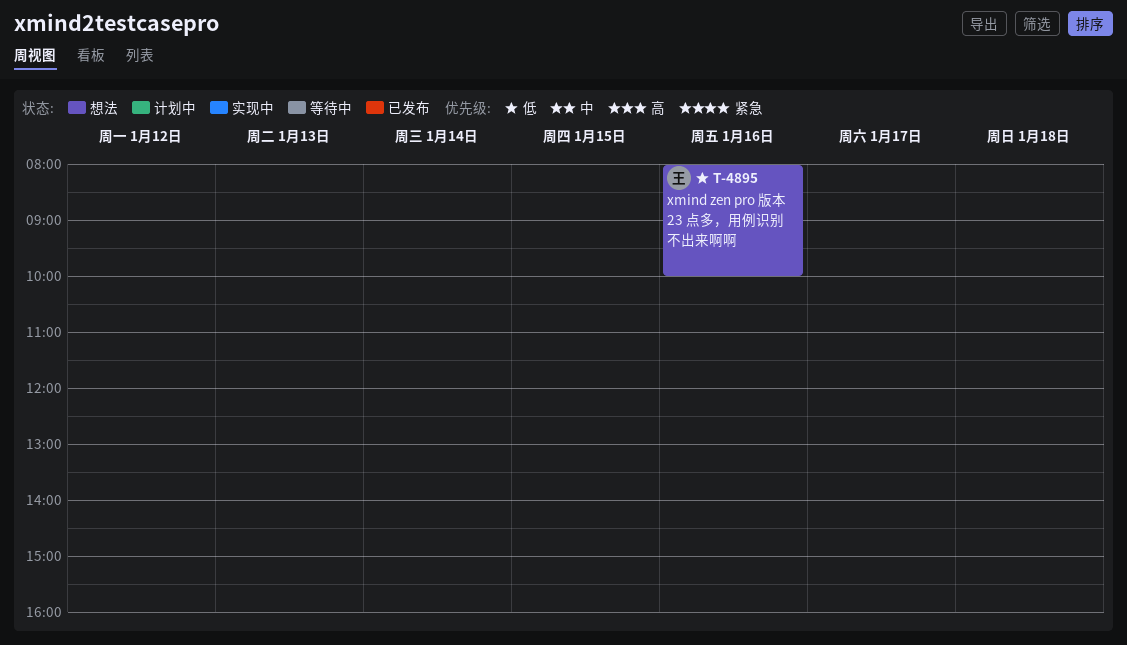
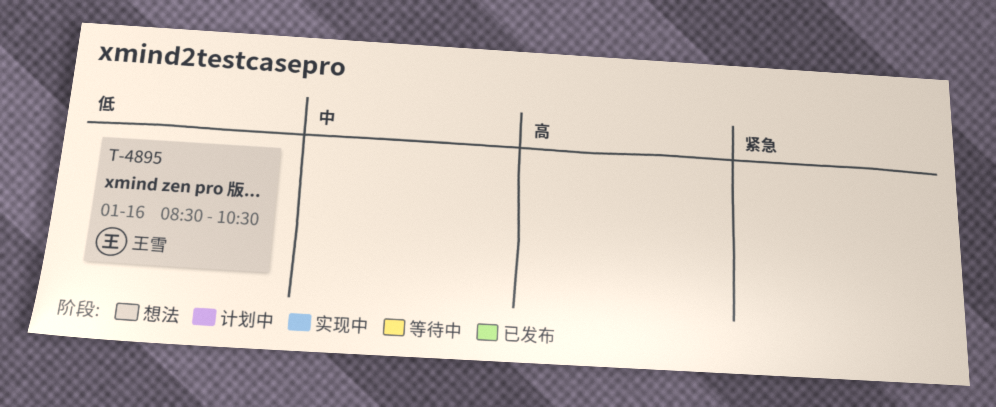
T-4895, begins: 08:00 -> 08:30
T-4895, ends: 10:00 -> 10:30

